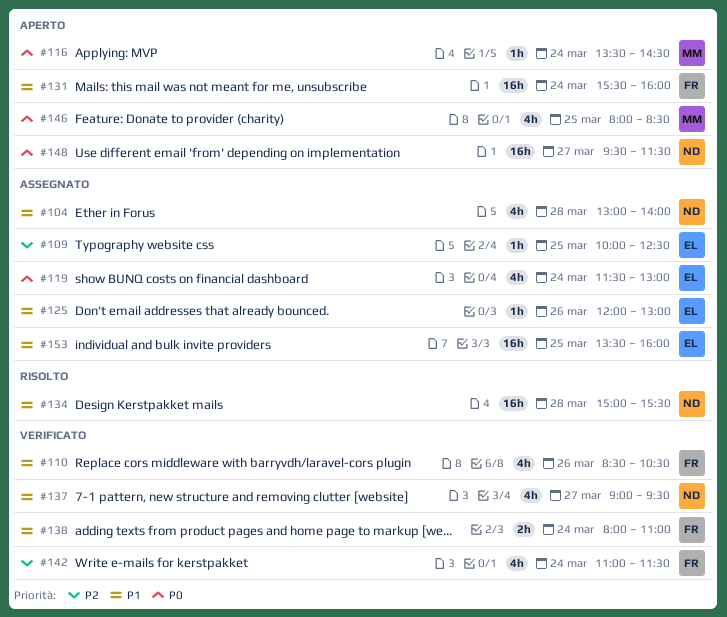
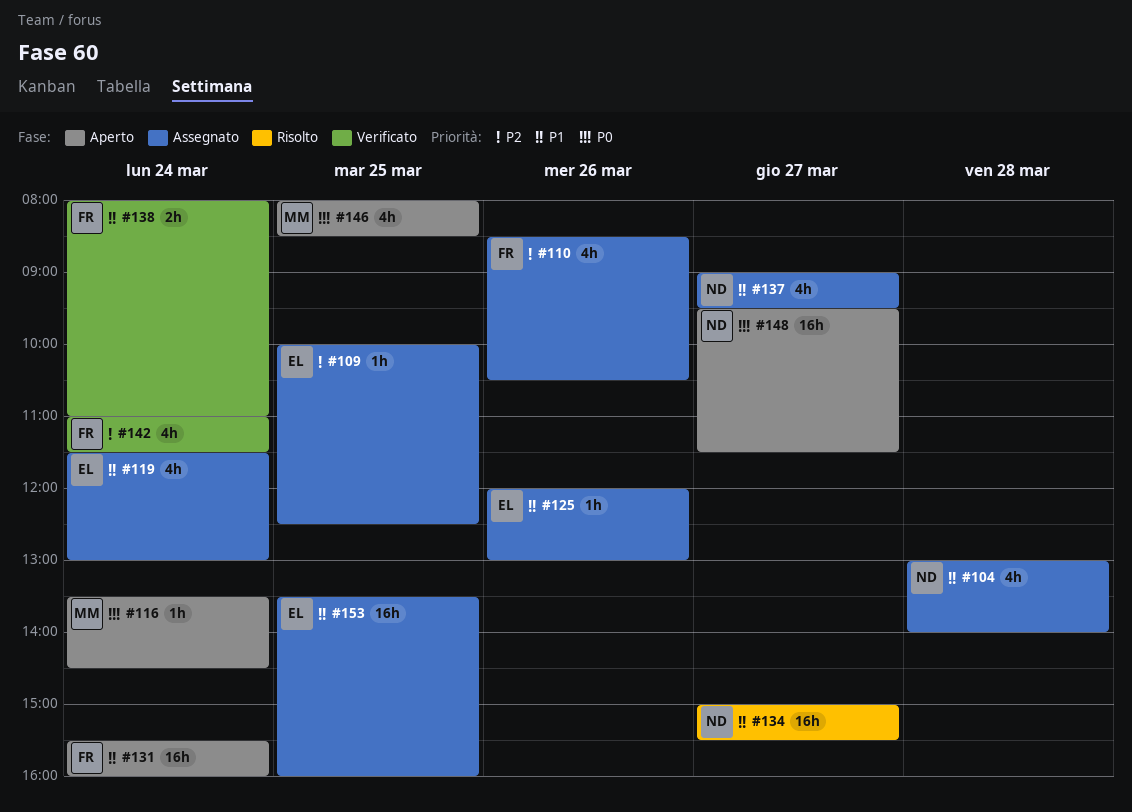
#110, status: Verificato -> Assegnato
#110, priority: P1 -> P2
#119, priority: P0 -> P1
#134, day: Mar 28 -> Mar 27
#137, status: Verificato -> Assegnato

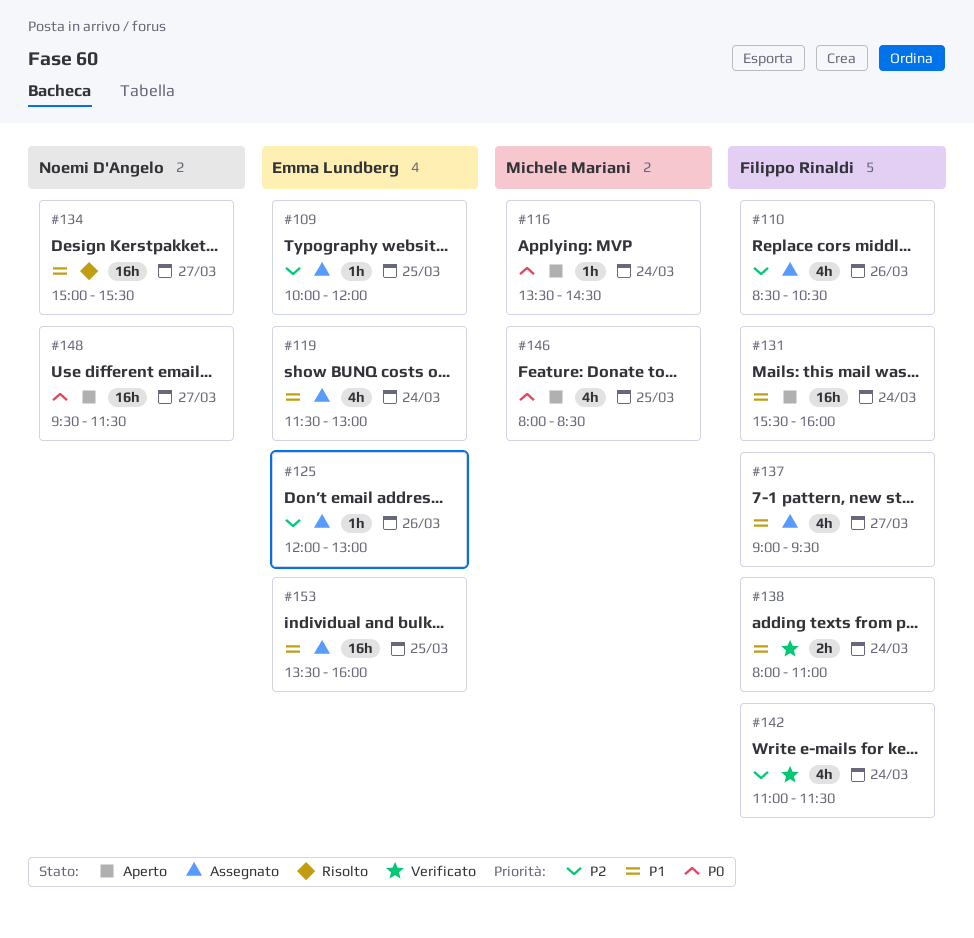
#104: present -> none
#109, ends: 12:30 -> 12:00
#125, priority: P1 -> P2
#137, owner: Noemi D'Angelo -> Filippo Rinaldi

